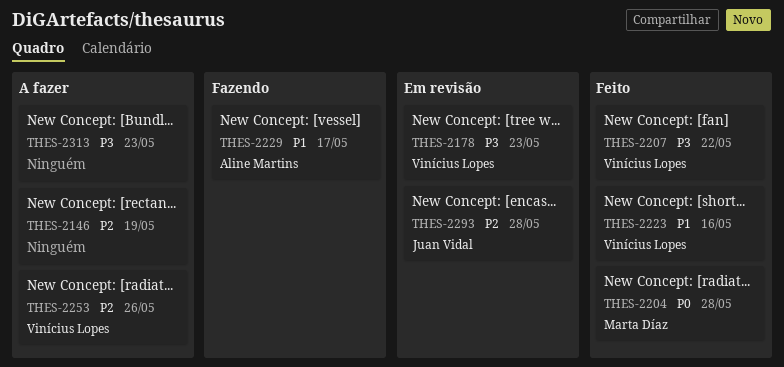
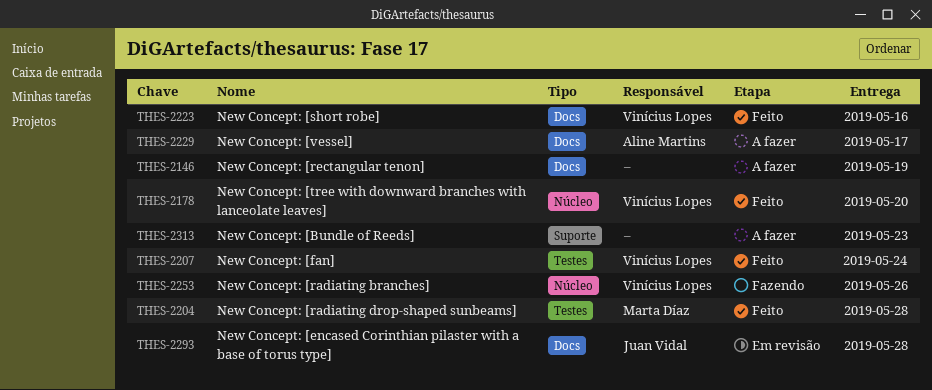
THES-2178, status: Em revisão -> Feito
THES-2178, due: May 23 -> May 20
THES-2207, due: May 22 -> May 24
THES-2229, status: Fazendo -> A fazer
THES-2253, status: A fazer -> Fazendo

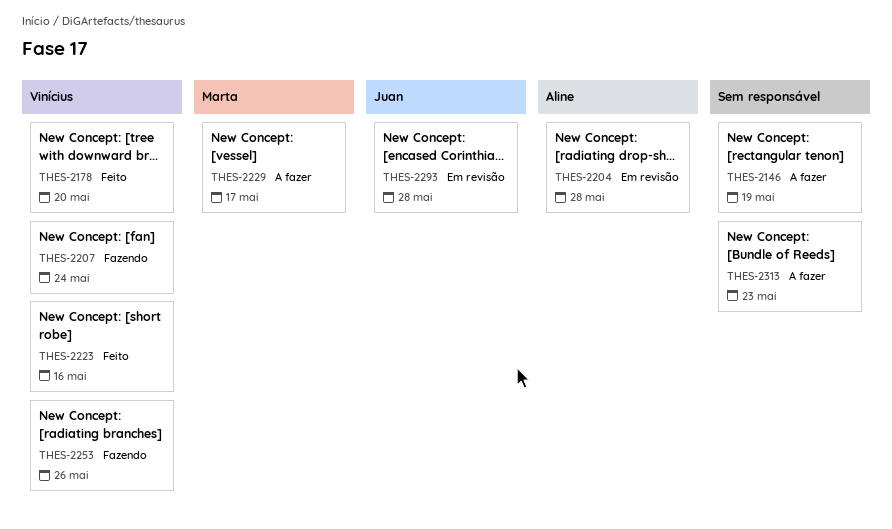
THES-2204, status: Feito -> Em revisão
THES-2204, owner: Marta Díaz -> Aline Martins
THES-2207, status: Feito -> Fazendo
THES-2229, owner: Aline Martins -> Marta Díaz

